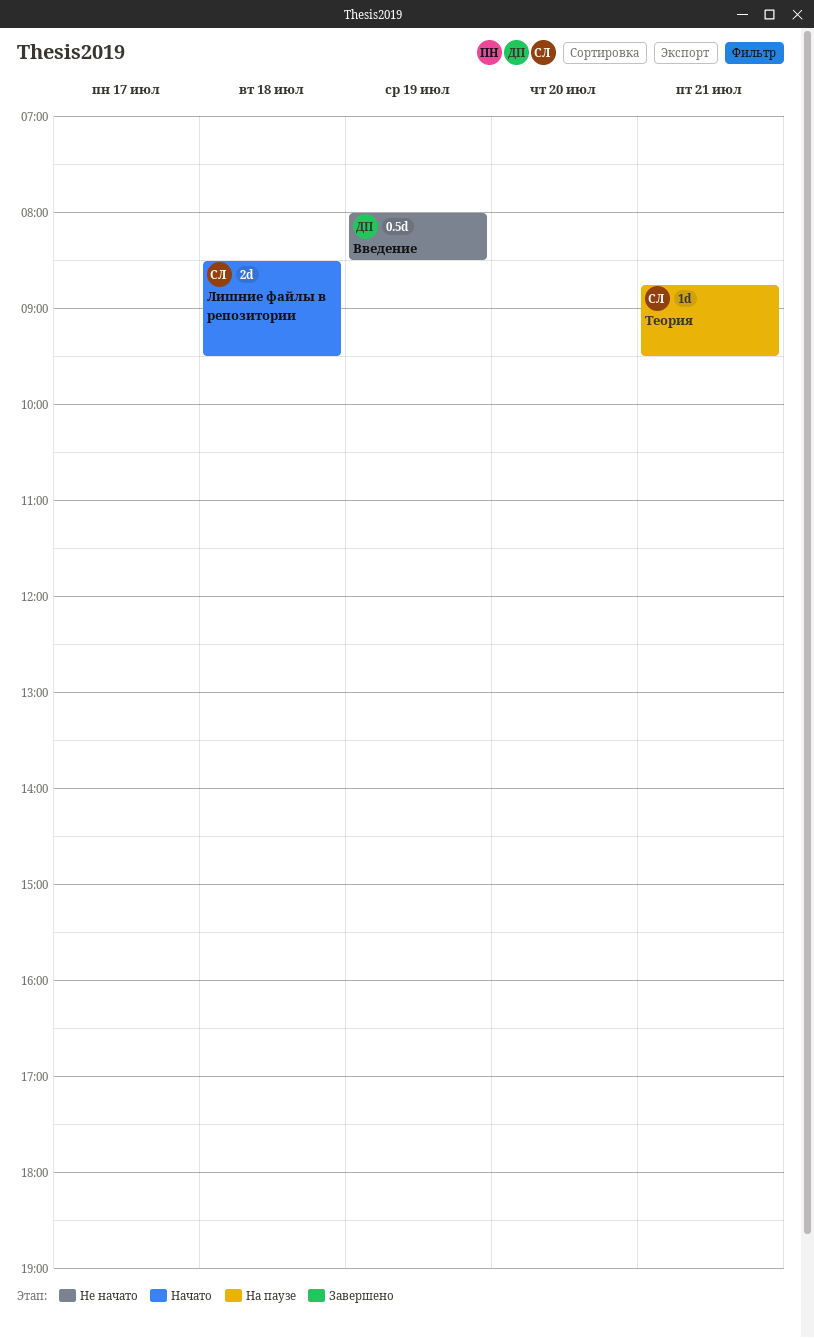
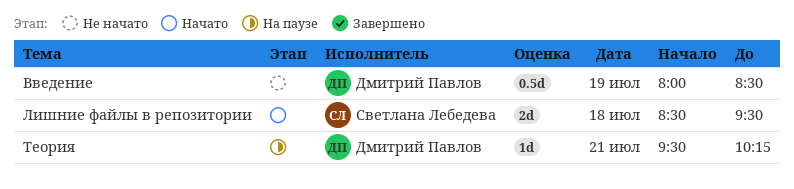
Теория, owner: Светлана Лебедева -> Дмитрий Павлов
Теория, begins: 08:45 -> 09:30
Теория, ends: 09:30 -> 10:15

